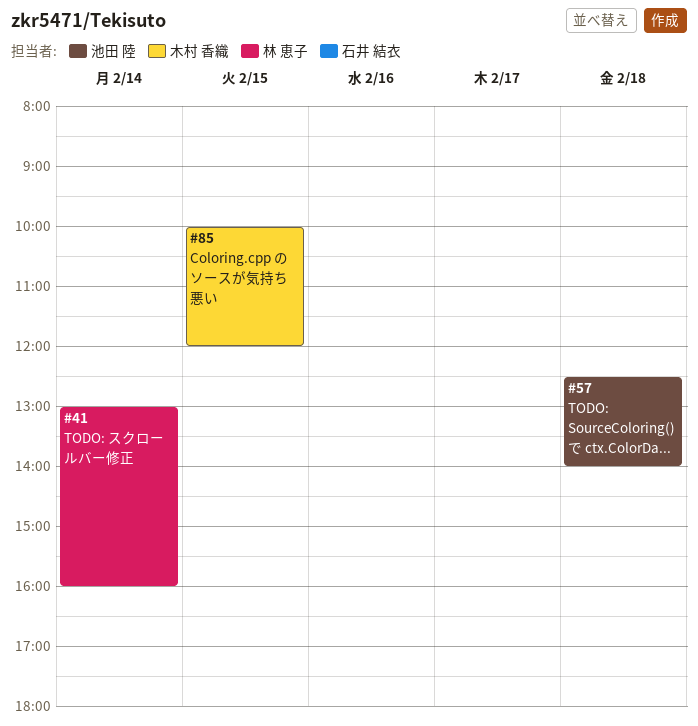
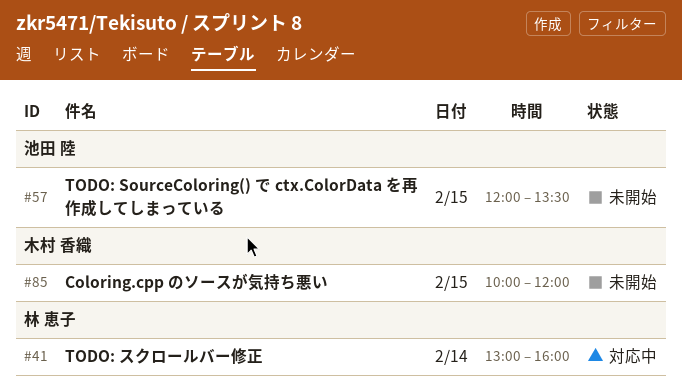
#57, day: Feb 18 -> Feb 15
#57, begins: 12:30 -> 12:00
#57, ends: 14:00 -> 13:30

